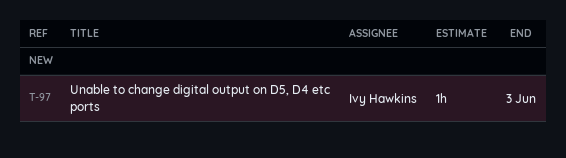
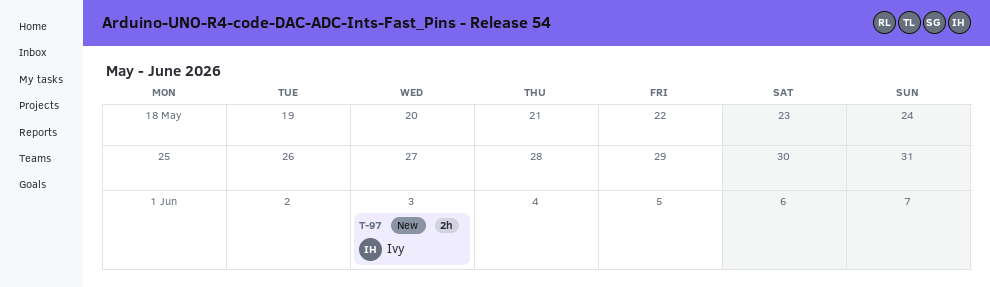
T-97, estimate: 1h -> 2h

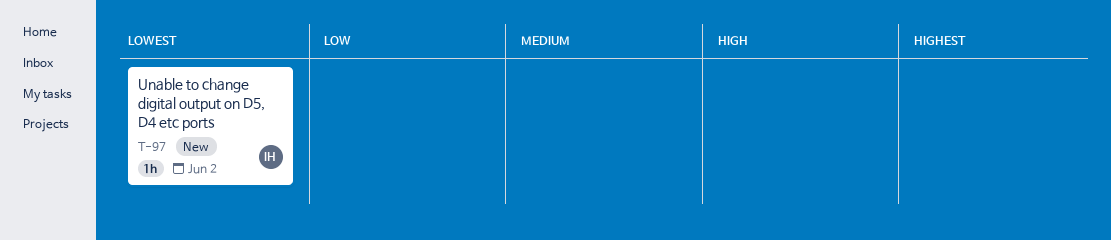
T-97, estimate: 2h -> 1h
T-97, due: Jun 3 -> Jun 2

